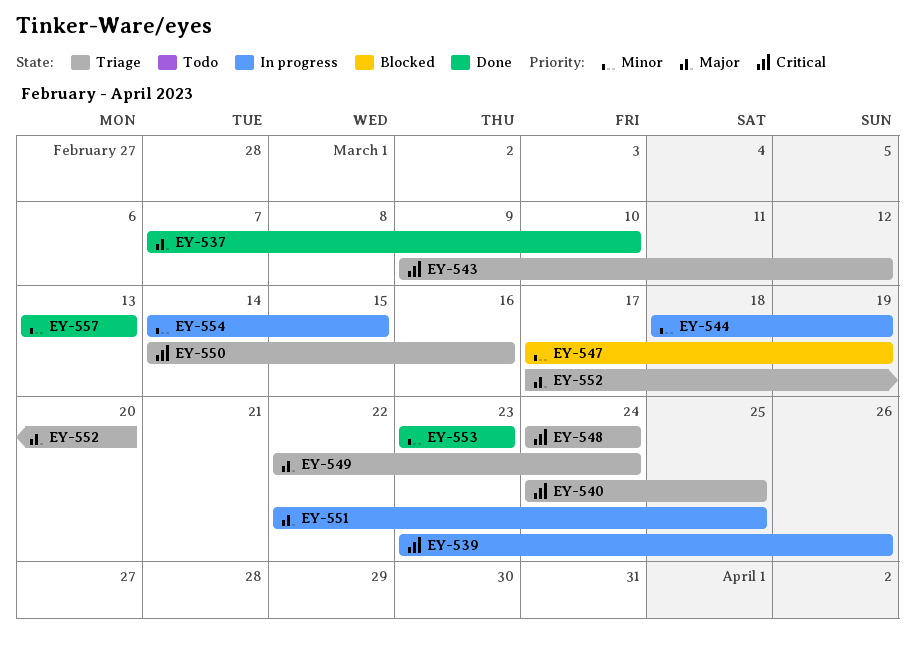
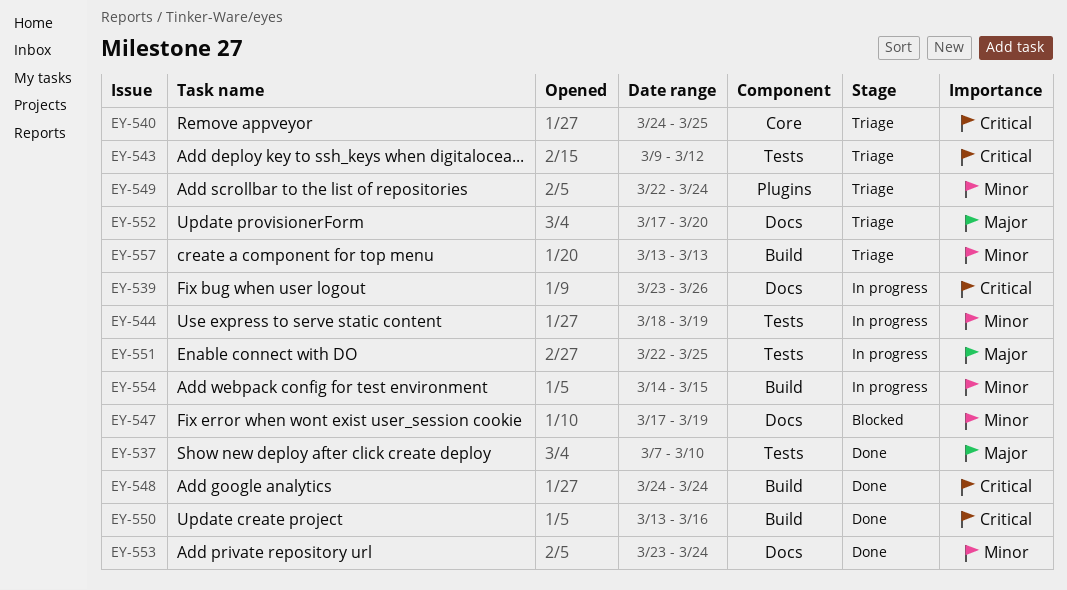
EY-548, status: Triage -> Done
EY-549, priority: Major -> Minor
EY-550, status: Triage -> Done
EY-550, start: Mar 14 -> Mar 13
EY-553, due: Mar 23 -> Mar 24
EY-557, status: Done -> Triage

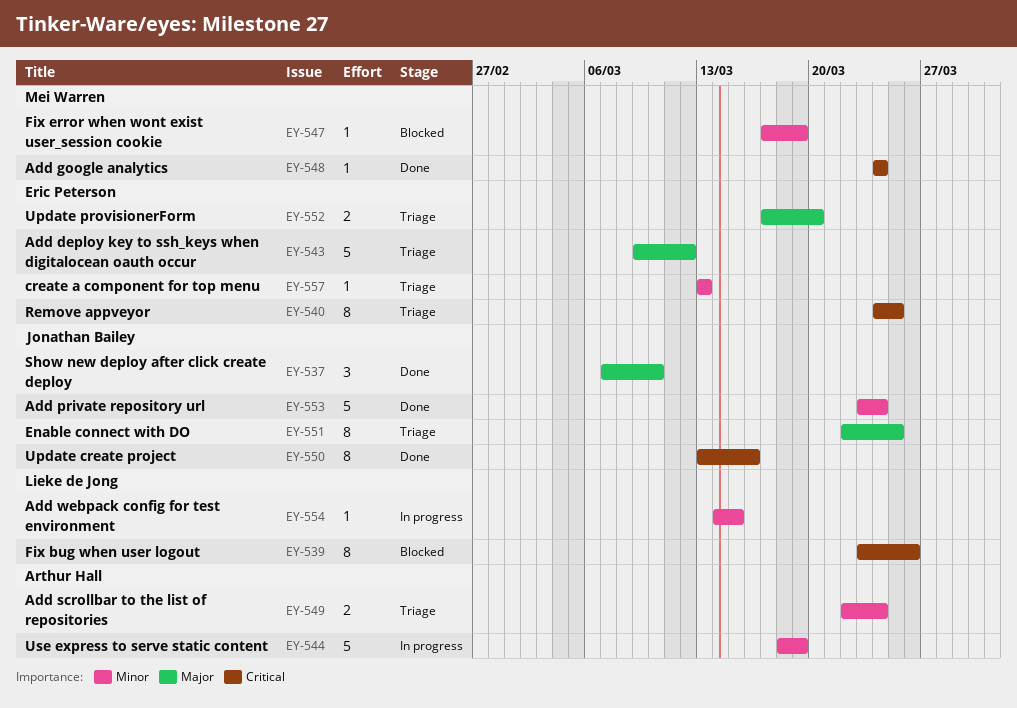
EY-539, status: In progress -> Blocked
EY-543, priority: Critical -> Major
EY-551, status: In progress -> Triage

